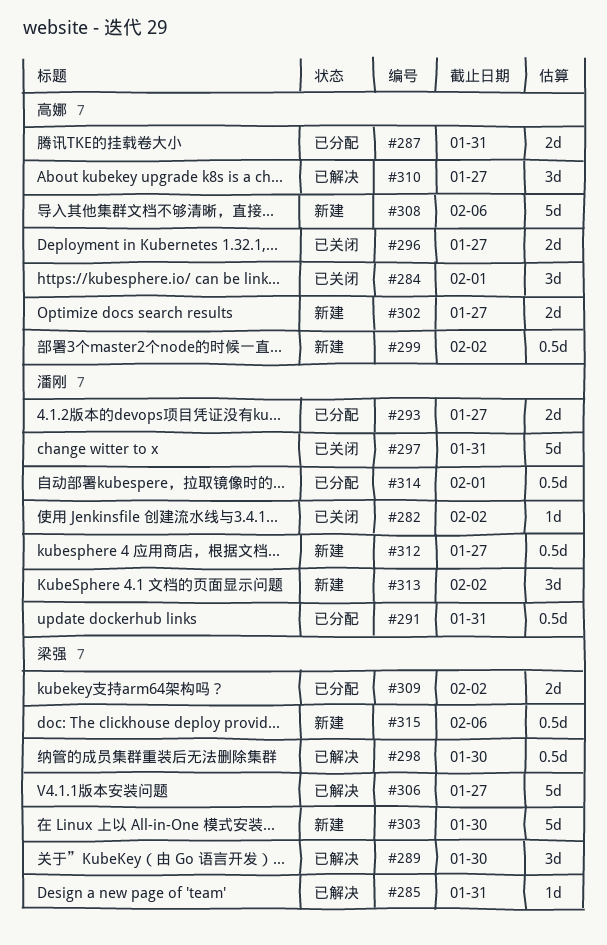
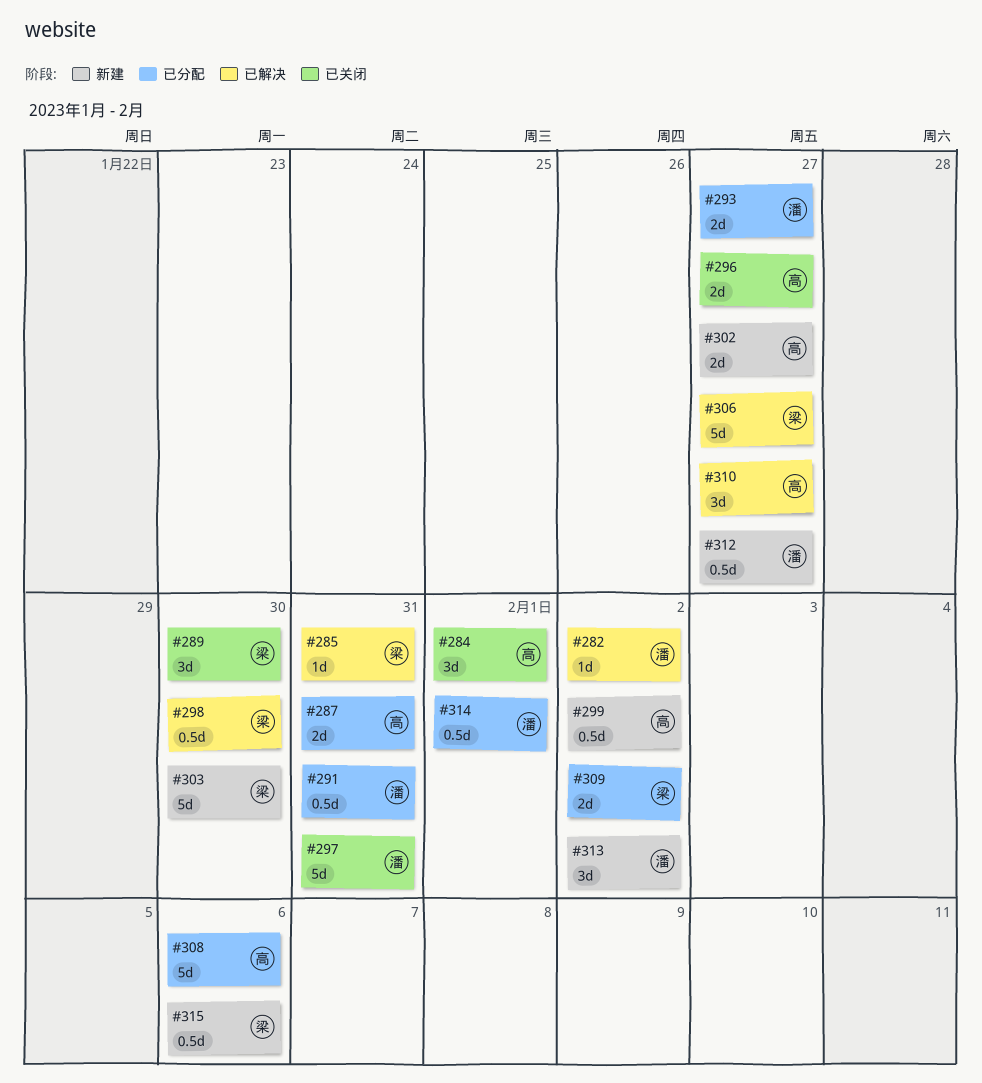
#282, status: 已关闭 -> 已解决
#289, status: 已解决 -> 已关闭
#308, status: 新建 -> 已分配

